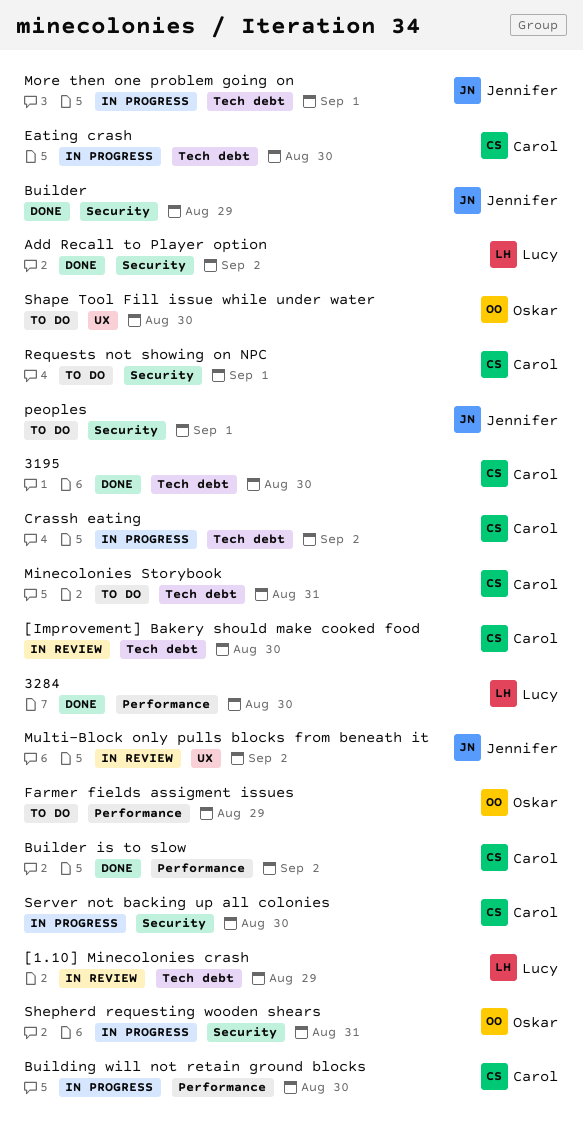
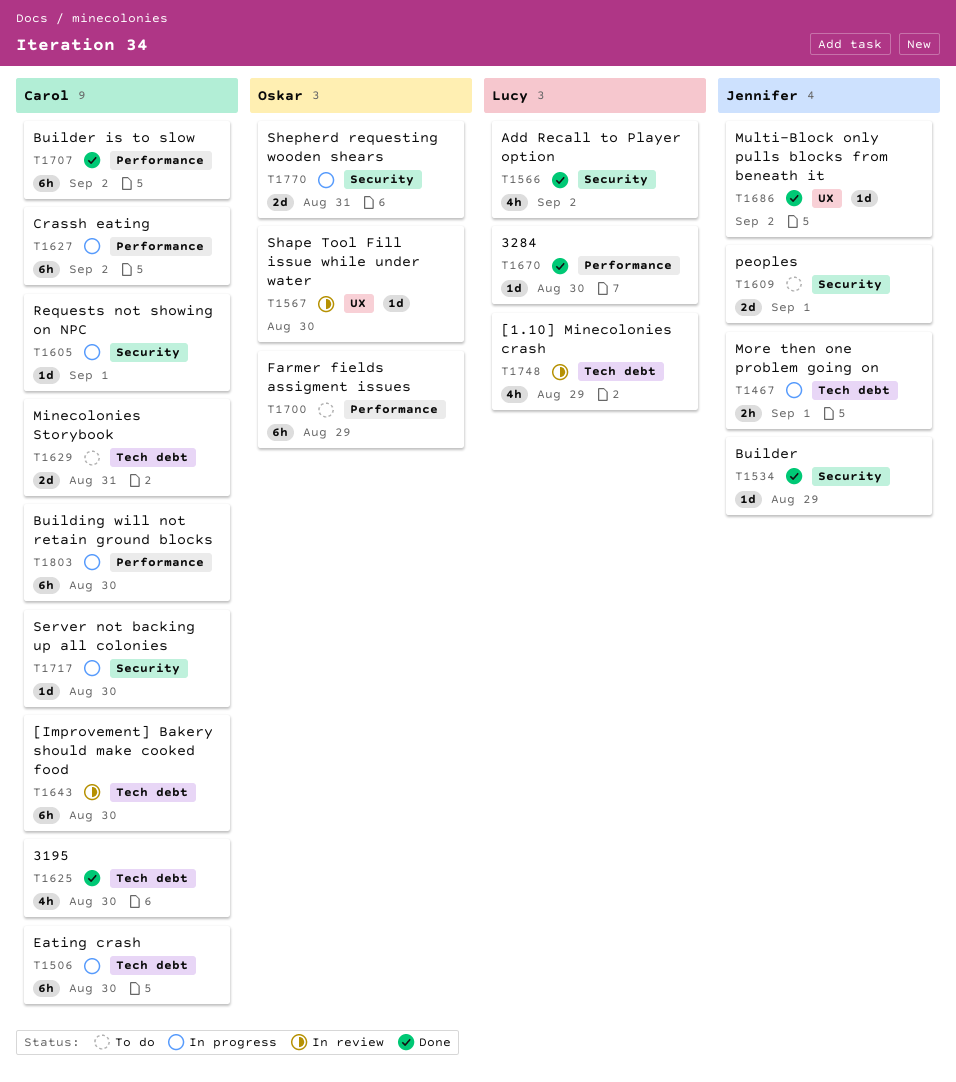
Crassh eating, label: Tech debt -> Performance
Multi-Block only pulls blocks from beneath it, status: In review -> Done
Requests not showing on NPC, status: To do -> In progress
Shape Tool Fill issue while under water, status: To do -> In review

